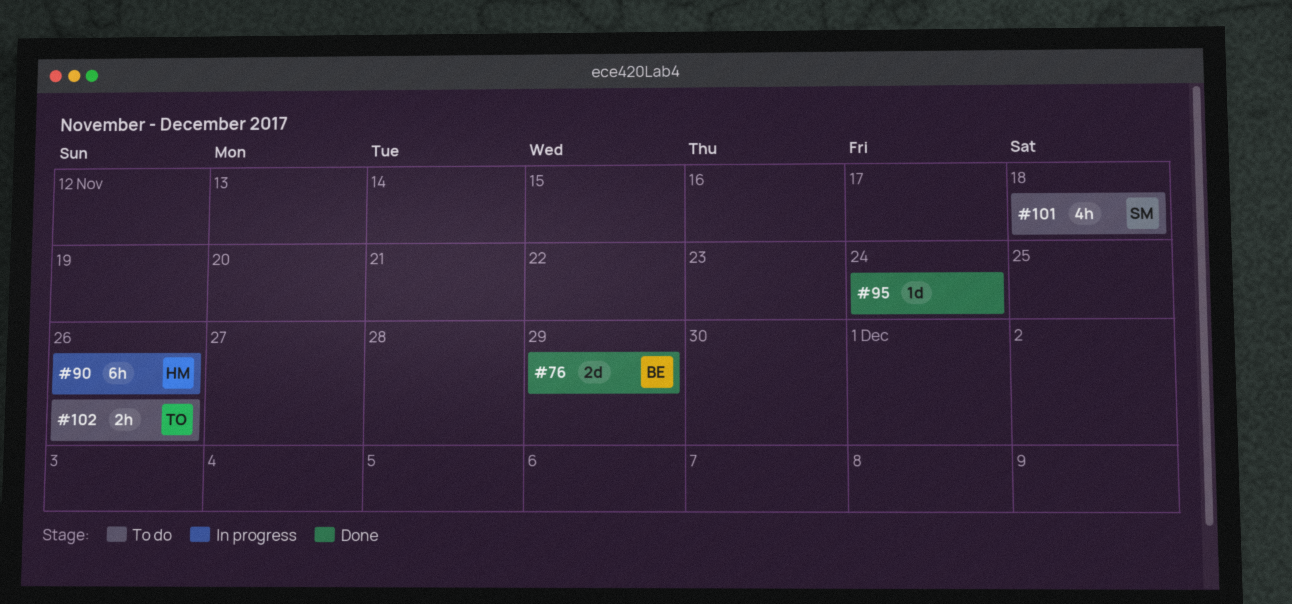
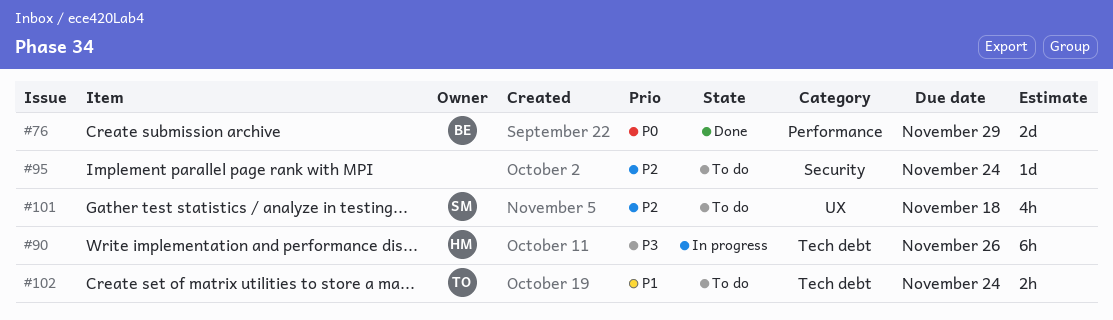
#95, status: Done -> To do
#102, due: Nov 26 -> Nov 24

